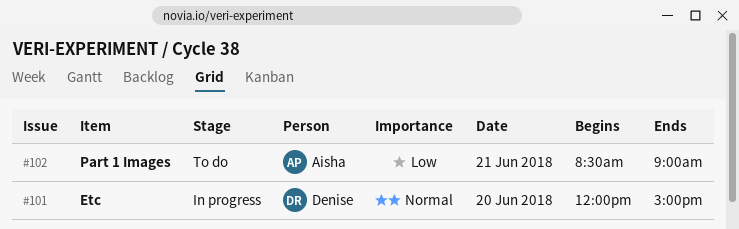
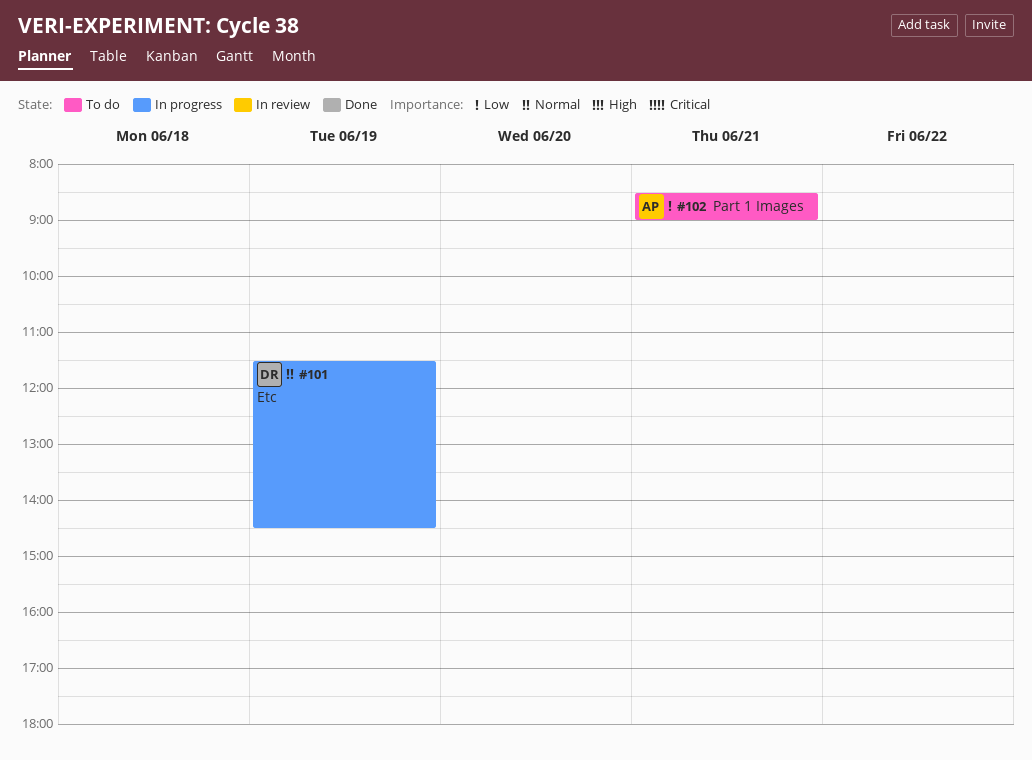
#101, day: Jun 20 -> Jun 19
#101, begins: 12:00 -> 11:30
#101, ends: 15:00 -> 14:30

